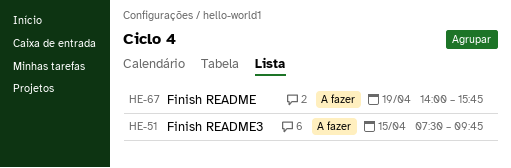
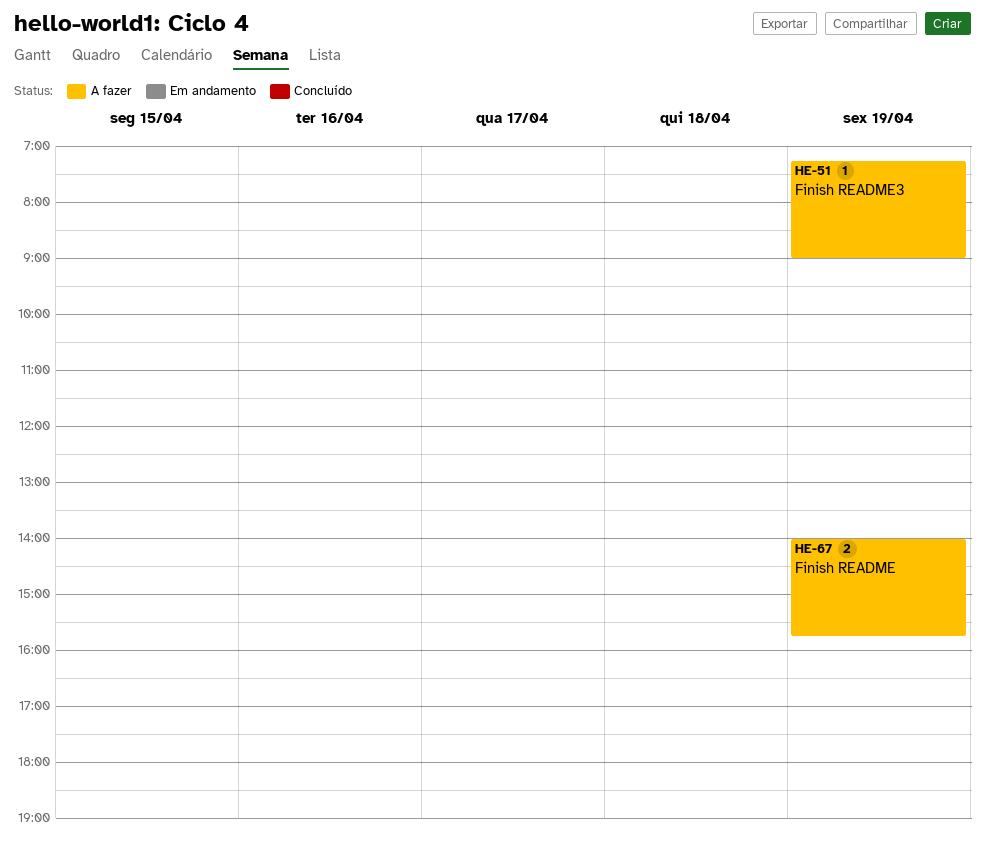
HE-51, day: Apr 15 -> Apr 19
HE-51, begins: 07:30 -> 07:15
HE-51, ends: 09:45 -> 09:00

